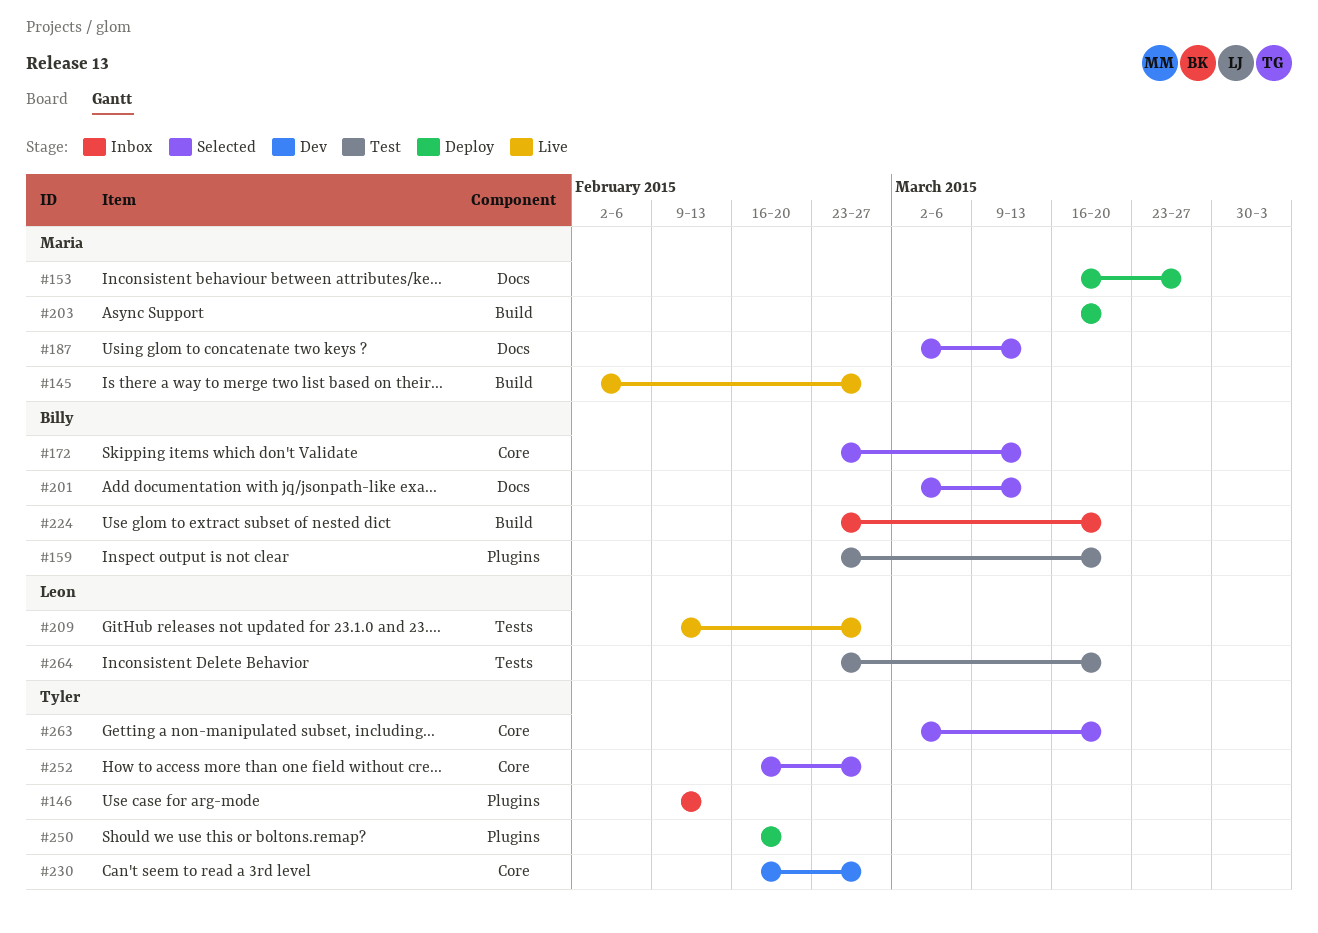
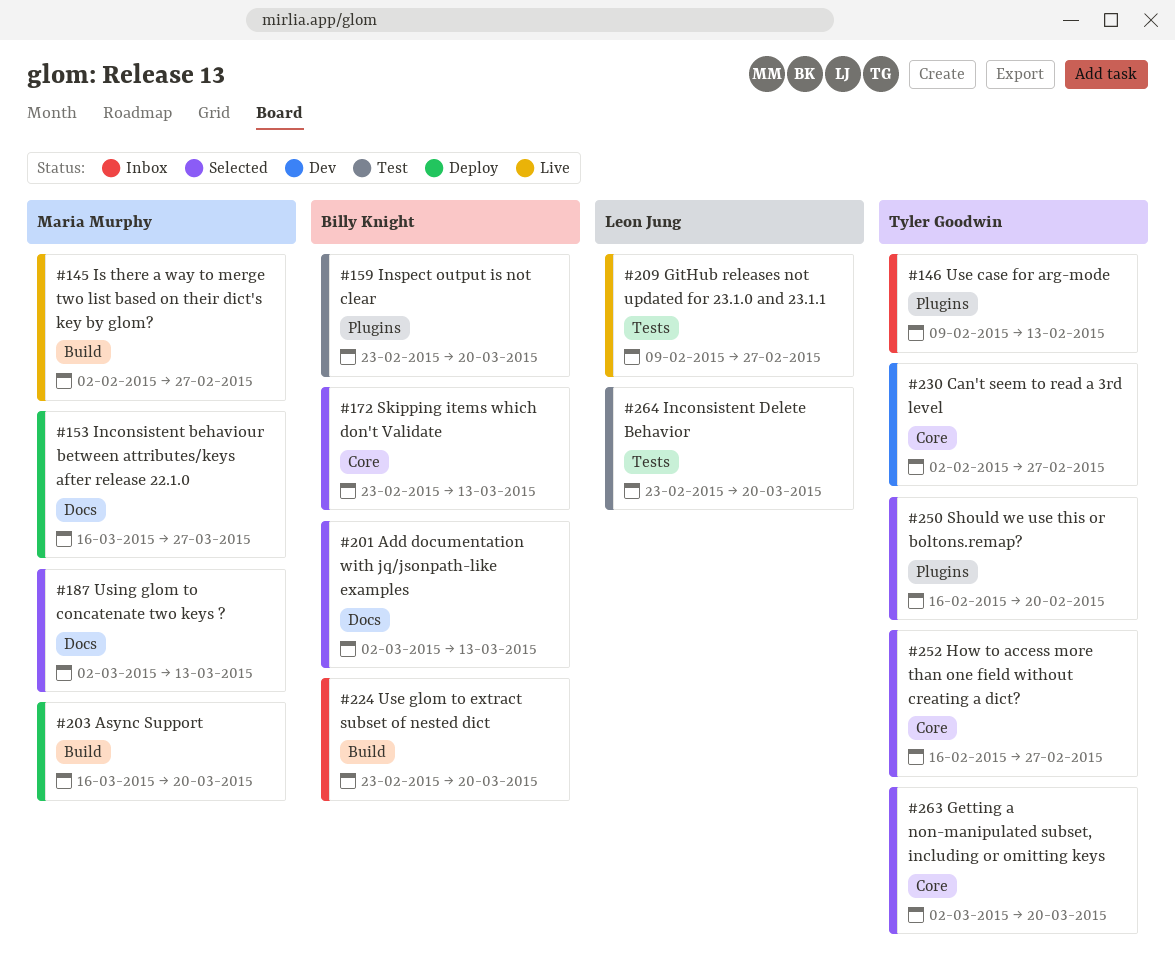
#230, start: Feb 16 -> Feb 2
#250, status: Deploy -> Selected

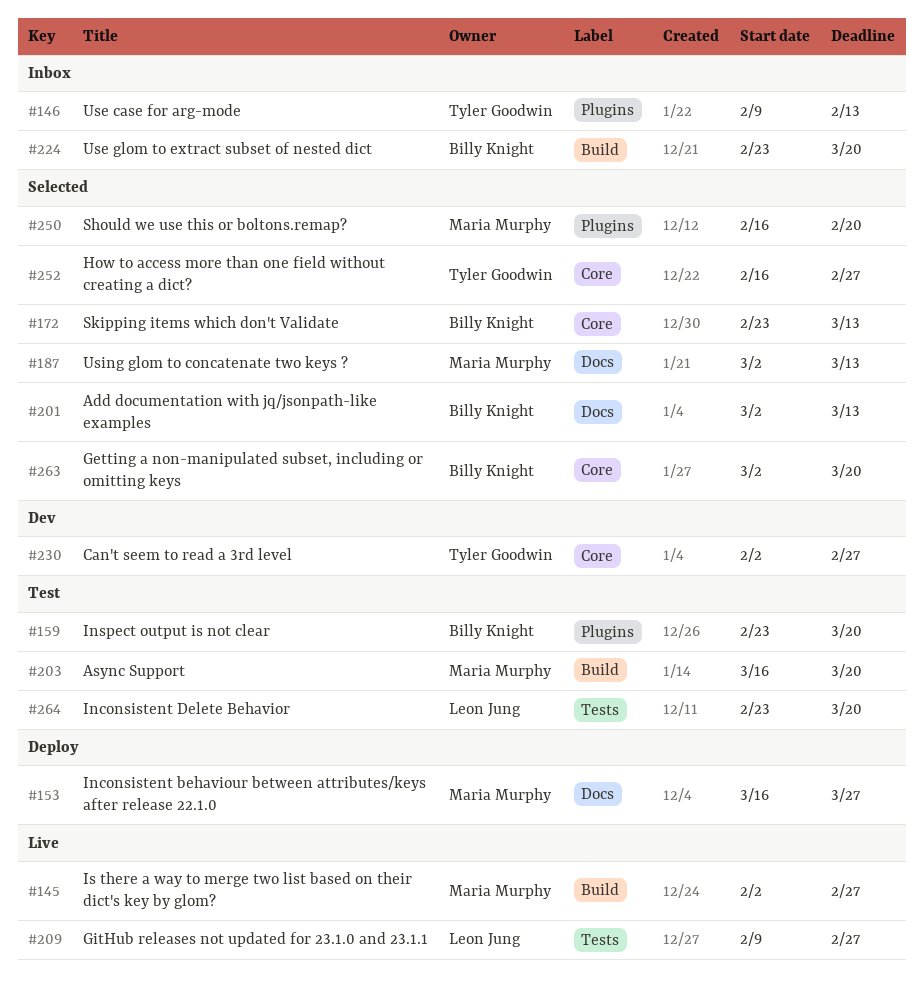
#203, status: Deploy -> Test
#250, owner: Tyler Goodwin -> Maria Murphy
#263, owner: Tyler Goodwin -> Billy Knight

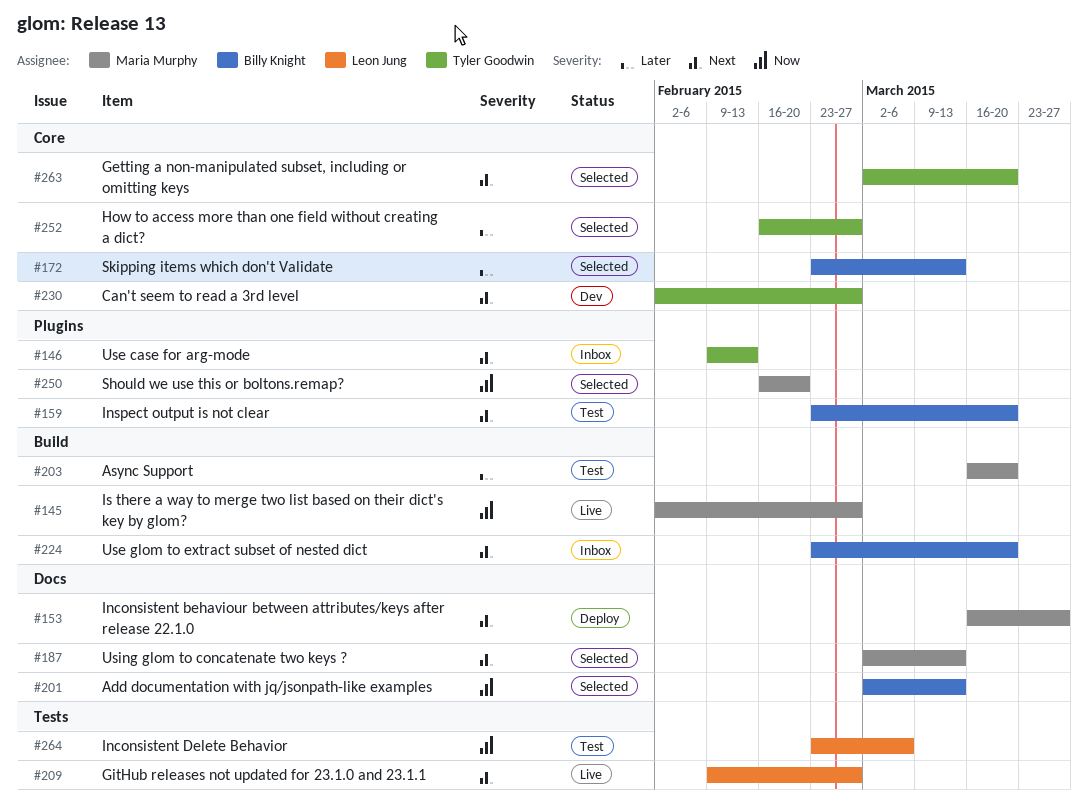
#263, owner: Billy Knight -> Tyler Goodwin
#264, due: Mar 20 -> Mar 6

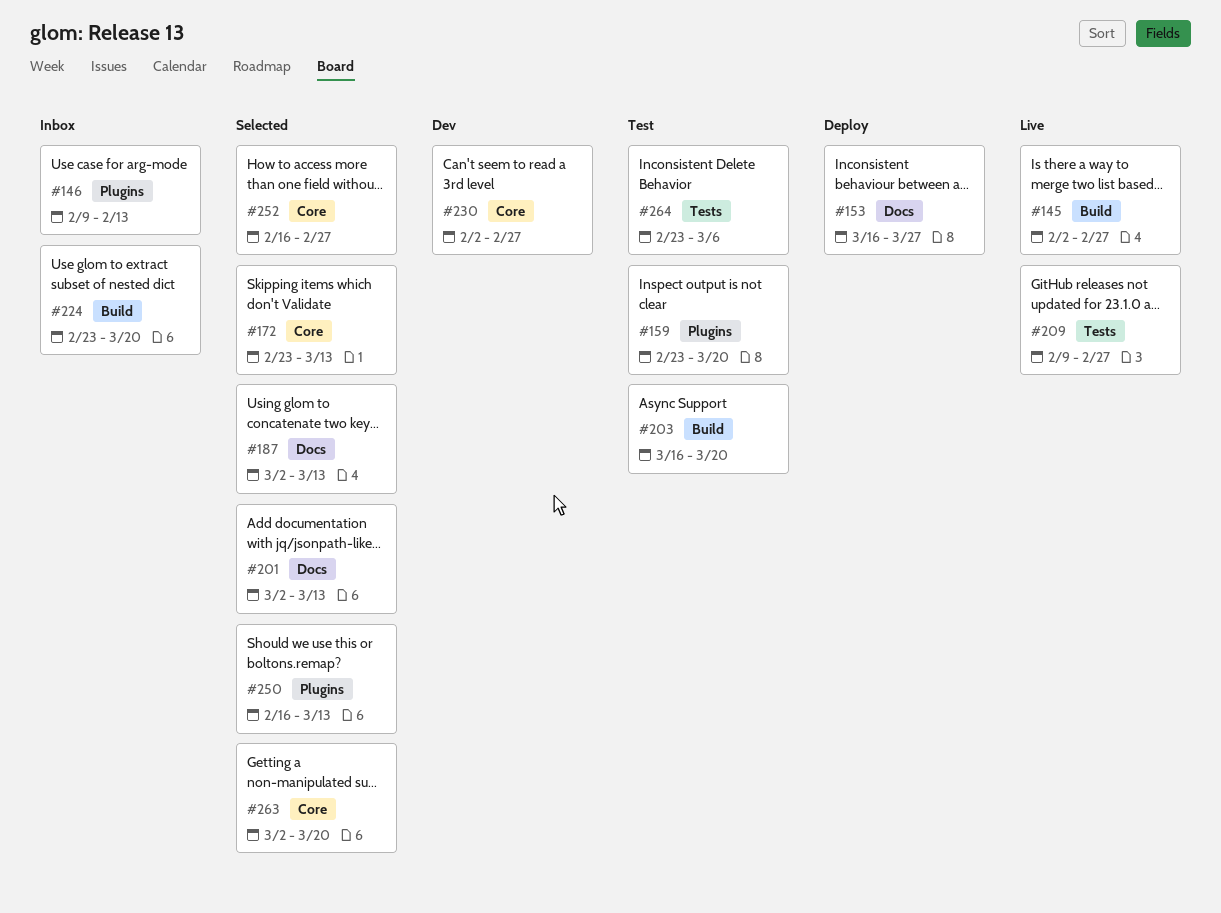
#250, due: Feb 20 -> Mar 13

